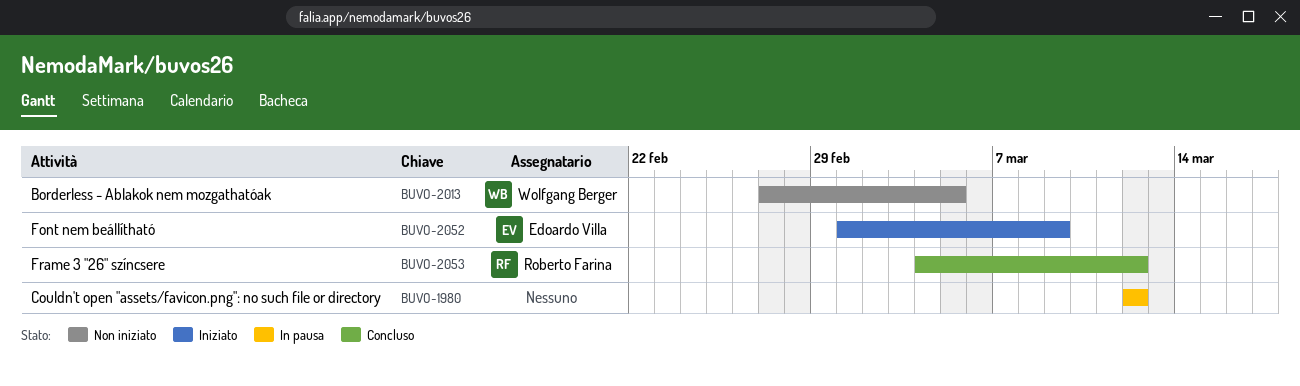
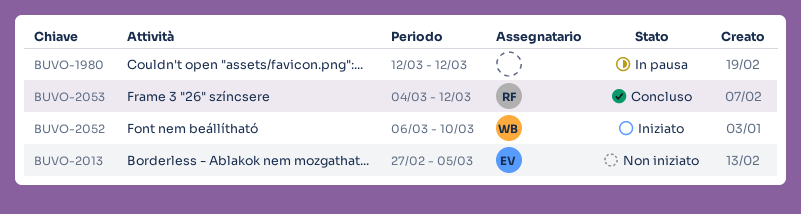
BUVO-2013, owner: Wolfgang Berger -> Edoardo Villa
BUVO-2052, owner: Edoardo Villa -> Wolfgang Berger
BUVO-2052, start: Mar 1 -> Mar 6
BUVO-2052, due: Mar 9 -> Mar 10

